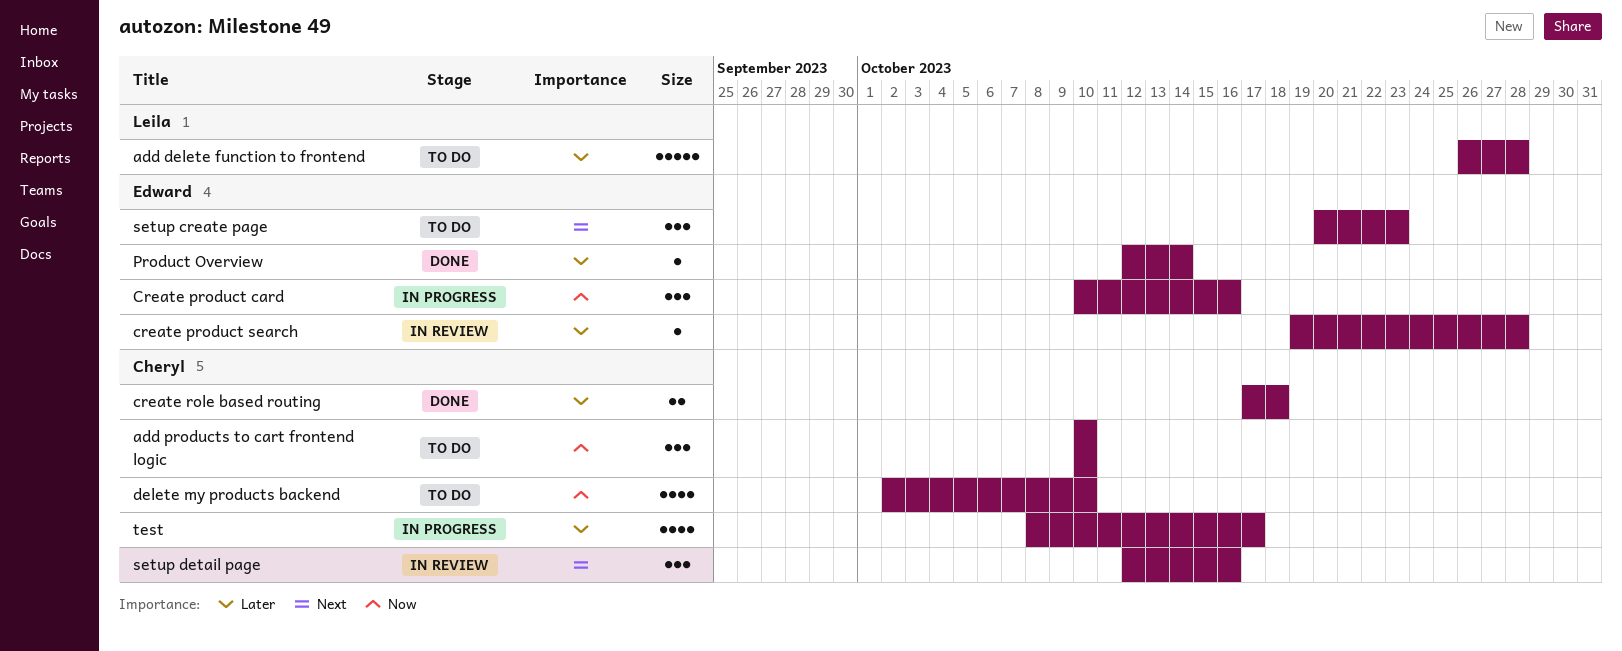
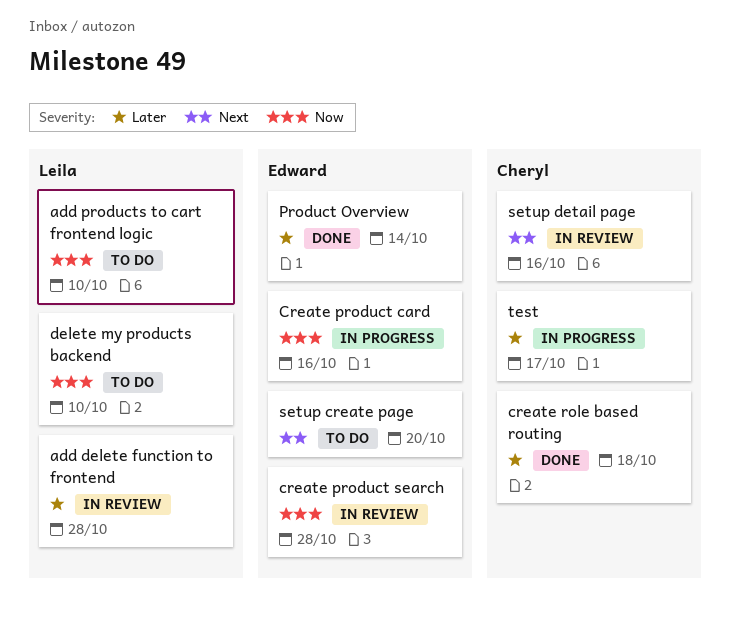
add delete function to frontend, status: To do -> In review
add products to cart frontend logic, owner: Cheryl -> Leila
create product search, priority: Later -> Now
delete my products backend, owner: Cheryl -> Leila
setup create page, due: Oct 23 -> Oct 20

